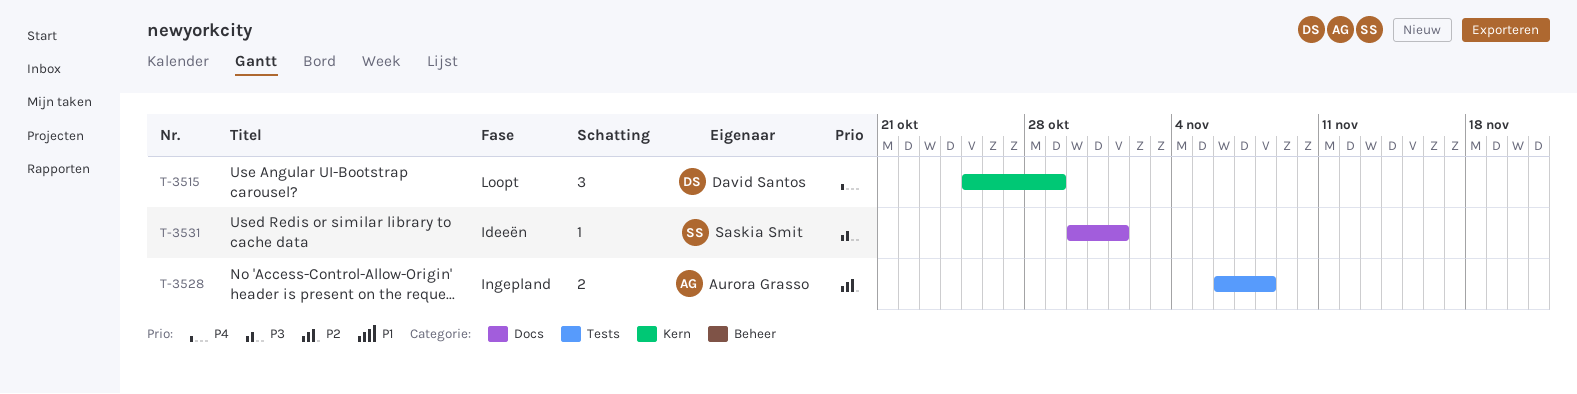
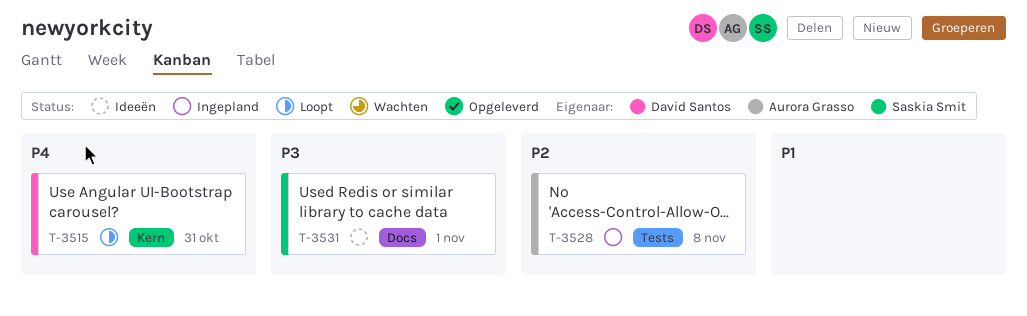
T-3515, due: Oct 29 -> Oct 31

